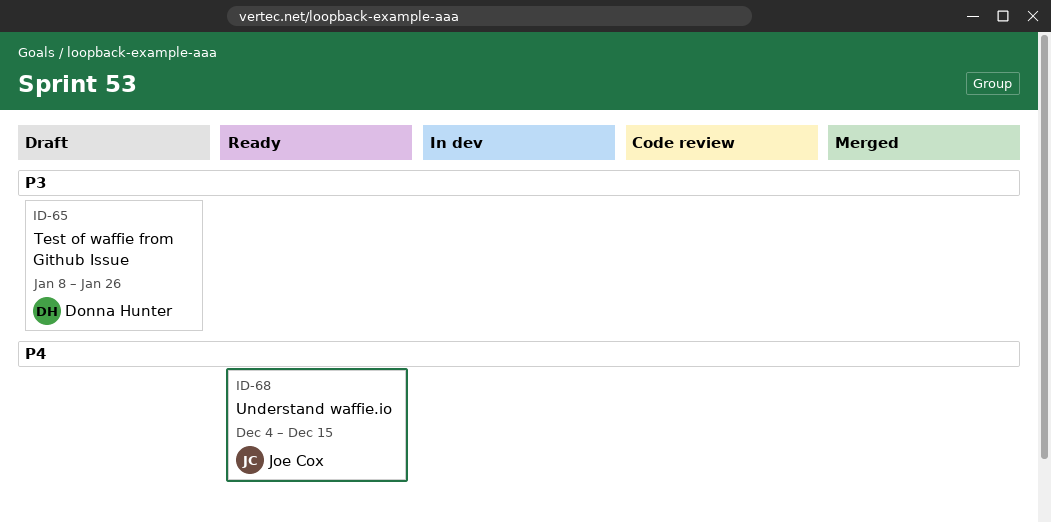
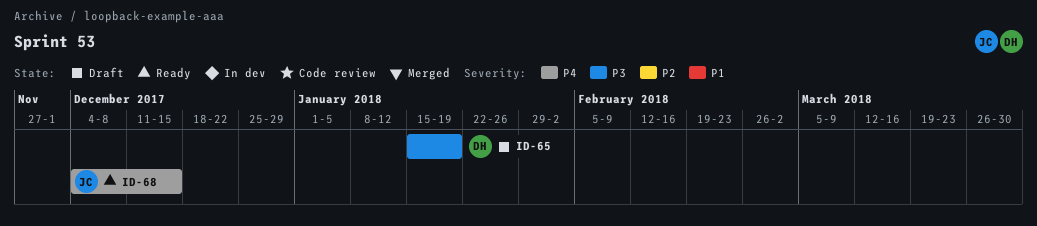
ID-65, start: Jan 8 -> Jan 15
ID-65, due: Jan 26 -> Jan 19

